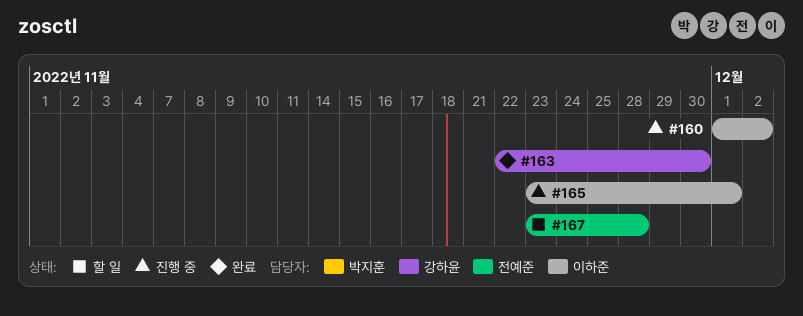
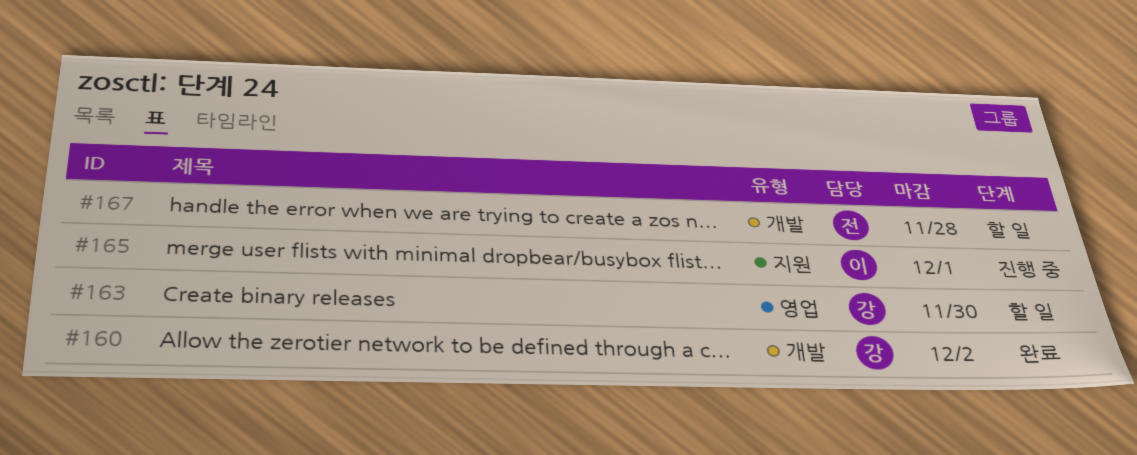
#160, status: 진행 중 -> 완료
#160, owner: 이하준 -> 강하윤
#163, status: 완료 -> 할 일

